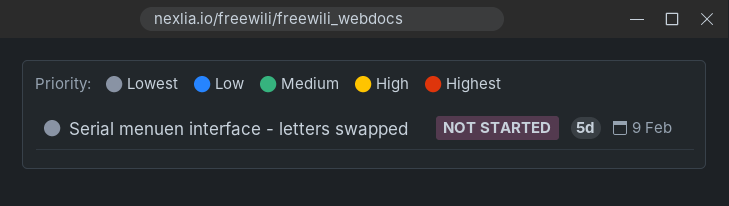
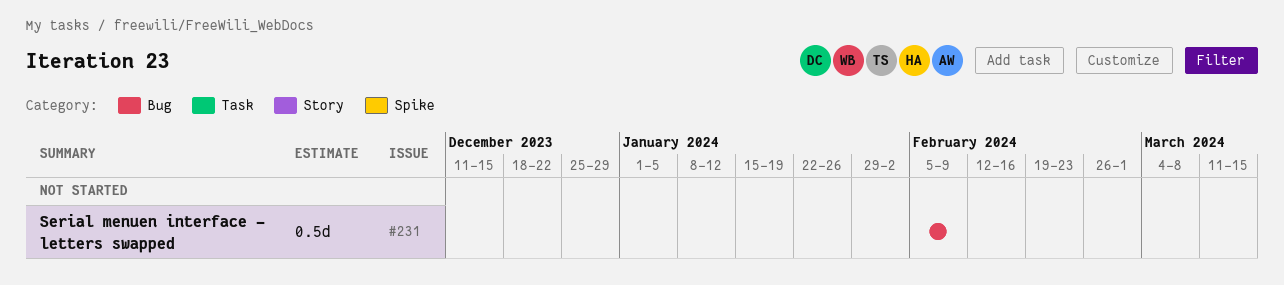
Serial menuen interface - letters swapped, estimate: 5d -> 0.5d

